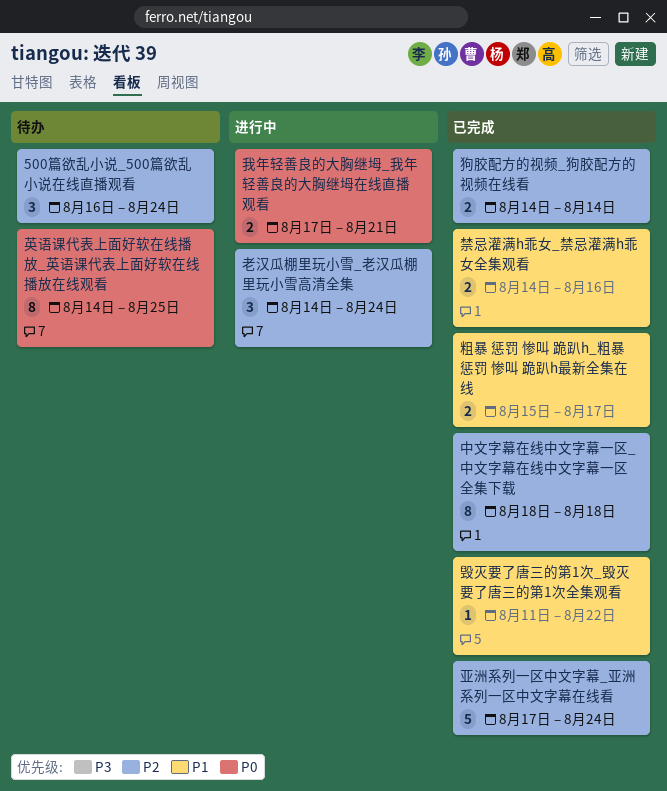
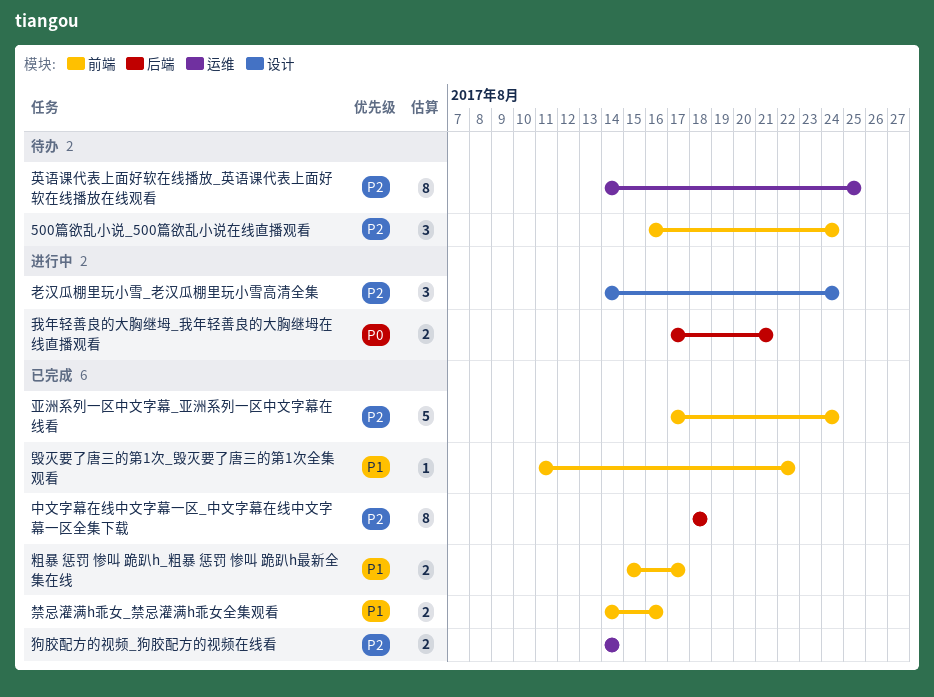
英语课代表上面好软在线播放_英语课代表上面好软在线播放在线观看, priority: P0 -> P2

